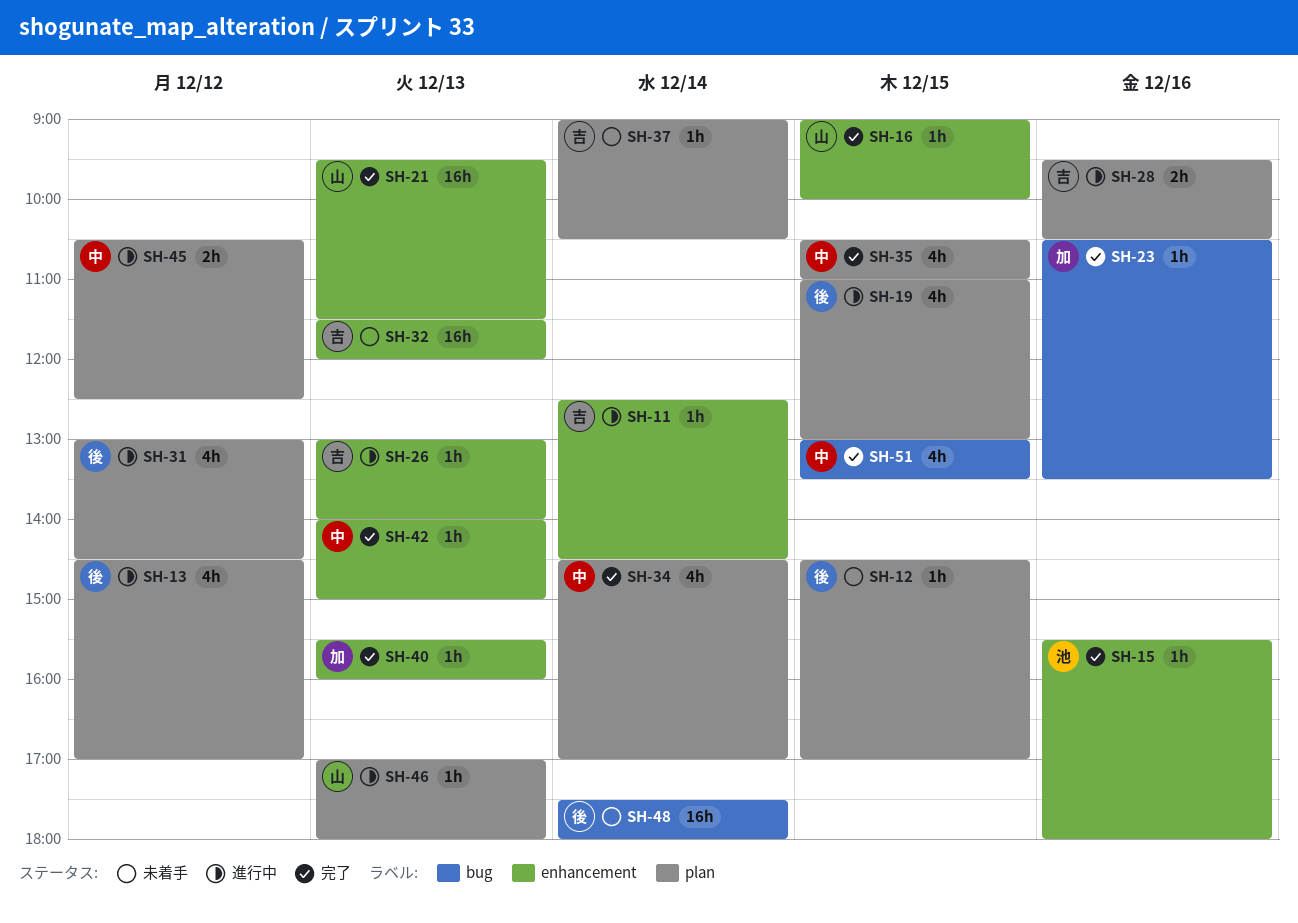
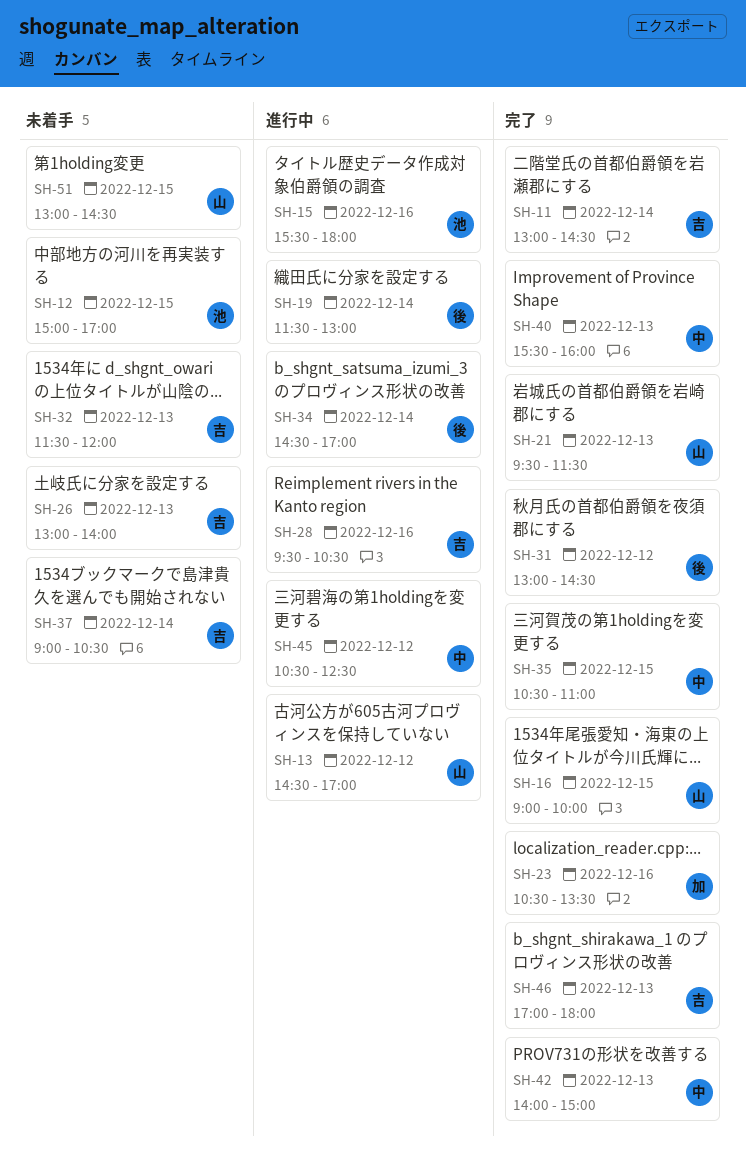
SH-11, status: 進行中 -> 完了
SH-11, begins: 12:30 -> 13:00
SH-12, owner: 後 -> 池
SH-12, begins: 14:30 -> 15:00
SH-13, owner: 後 -> 山
SH-15, status: 完了 -> 進行中
SH-19, day: Dec 15 -> Dec 14
SH-19, begins: 11:00 -> 11:30
SH-26, status: 進行中 -> 未着手
SH-31, status: 進行中 -> 完了
SH-34, status: 完了 -> 進行中
SH-34, owner: 中 -> 後
SH-40, owner: 加 -> 中
SH-46, status: 進行中 -> 完了
SH-46, owner: 山 -> 吉
SH-48: present -> none
SH-51, status: 完了 -> 未着手
SH-51, owner: 中 -> 山
SH-51, ends: 13:30 -> 14:30

